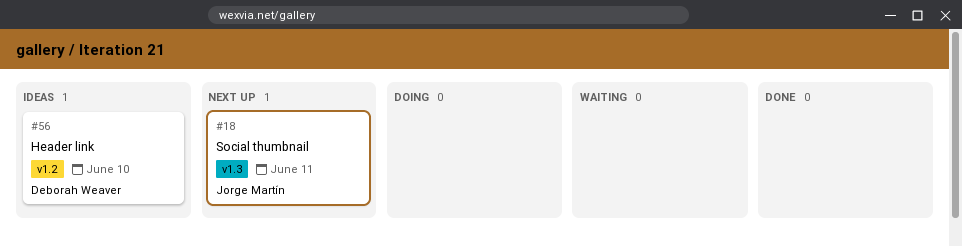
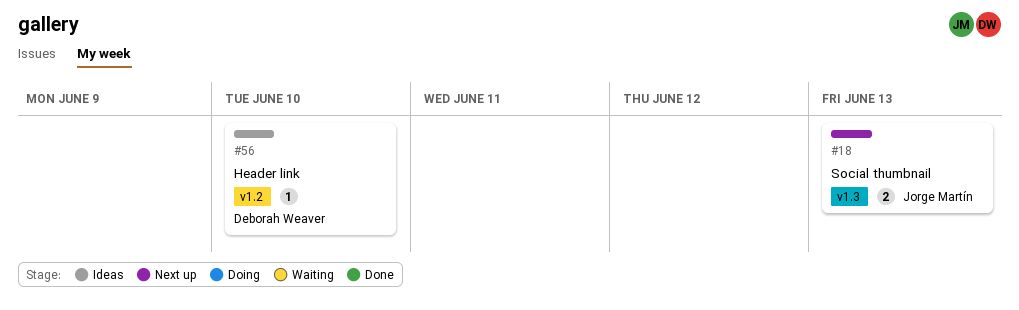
#18, due: Jun 11 -> Jun 13

